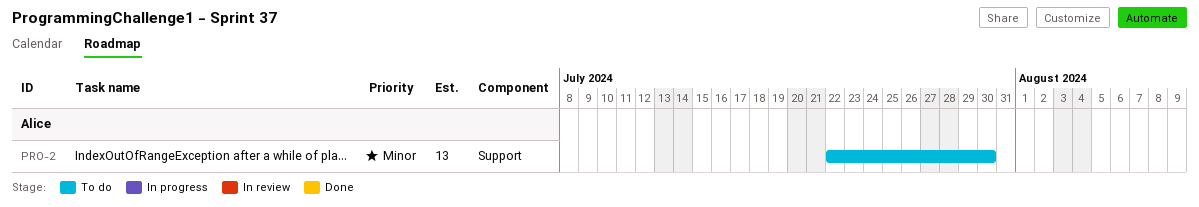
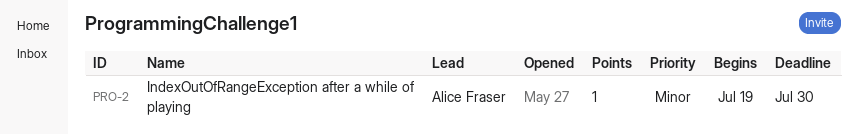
PRO-2, estimate: 13 -> 1
PRO-2, start: Jul 22 -> Jul 19

